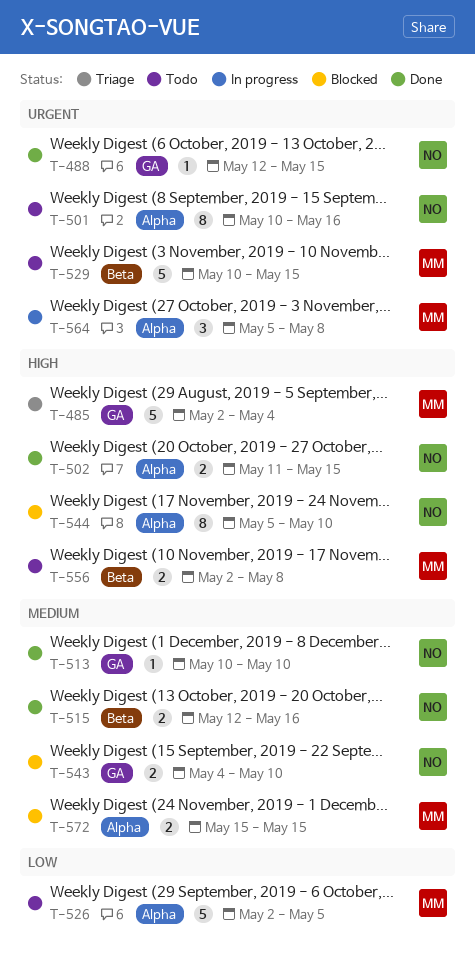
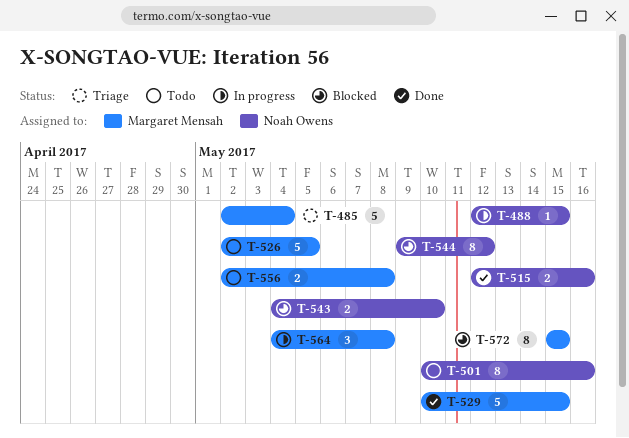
T-488, status: Done -> In progress
T-502: present -> none
T-513: present -> none
T-529, status: Todo -> Done
T-544, start: May 5 -> May 9
T-544, due: May 10 -> May 12
T-564, start: May 5 -> May 4
T-572, estimate: 2 -> 8

